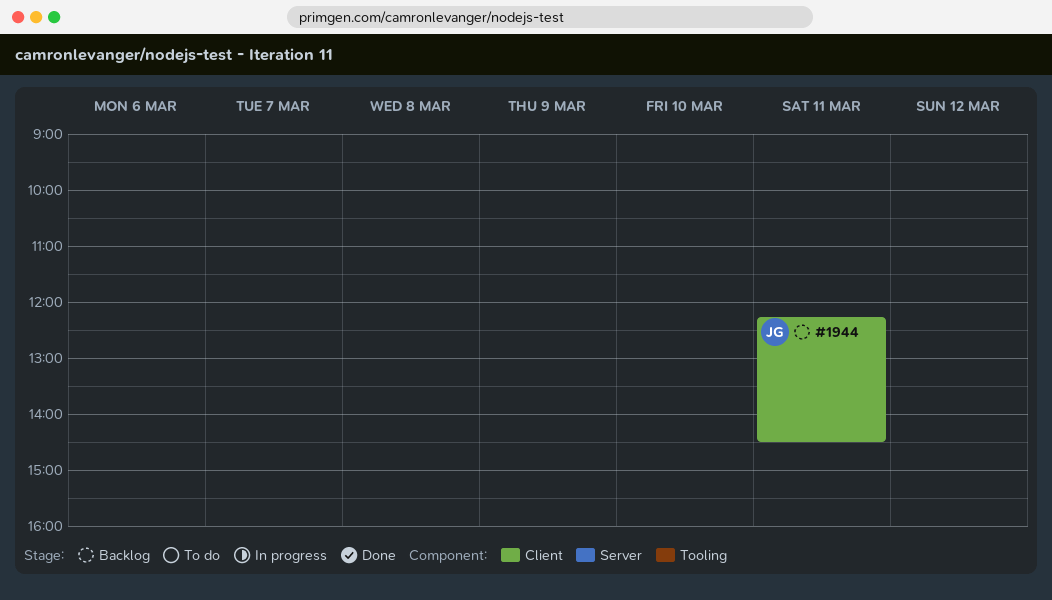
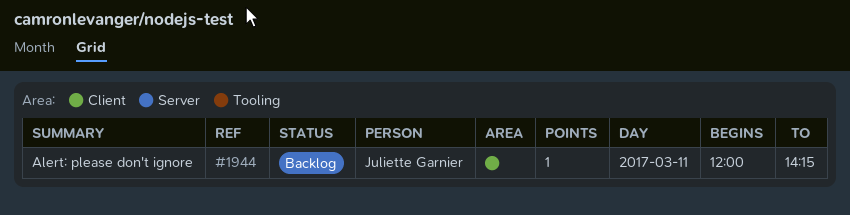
#1944, begins: 12:15 -> 12:00
#1944, ends: 14:30 -> 14:15

